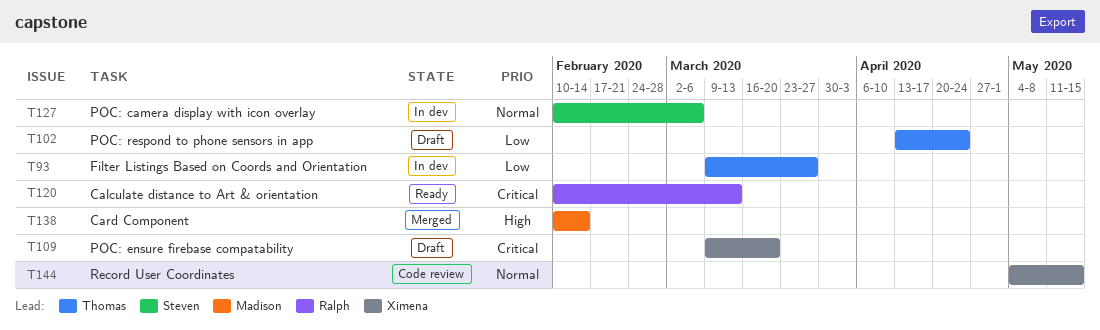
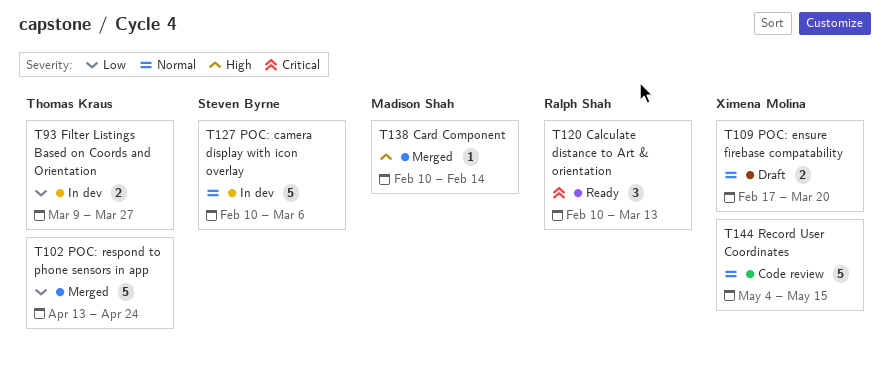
T102, status: Draft -> Merged
T109, priority: Critical -> Normal
T109, start: Mar 9 -> Feb 17

